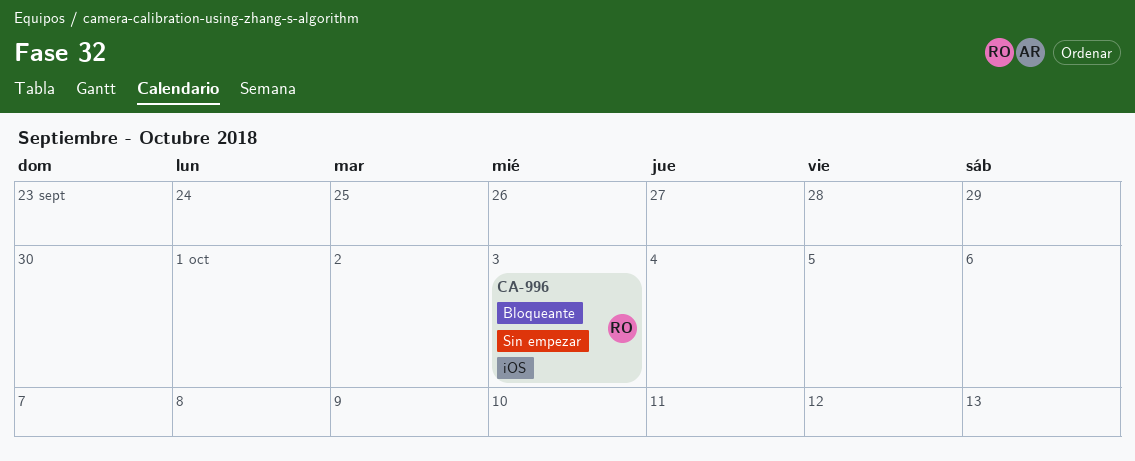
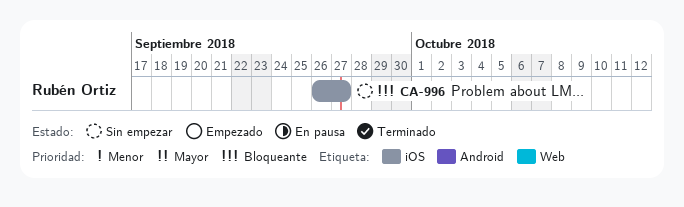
CA-996, due: Oct 3 -> Sep 27

